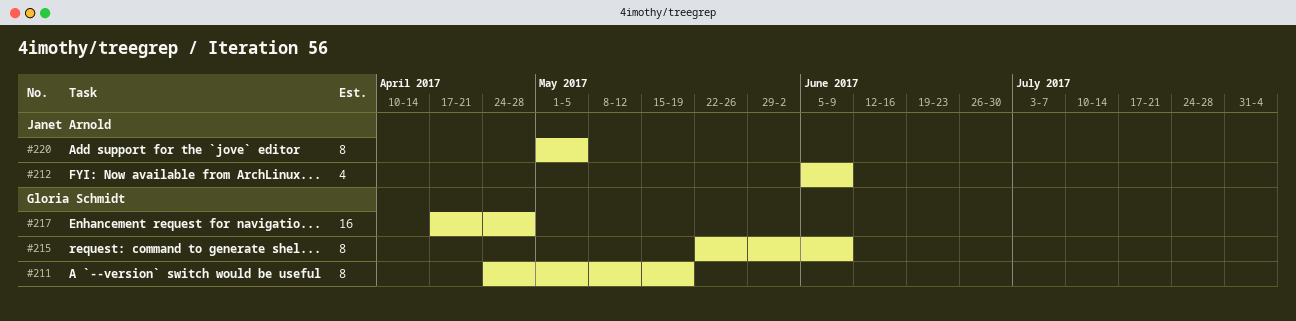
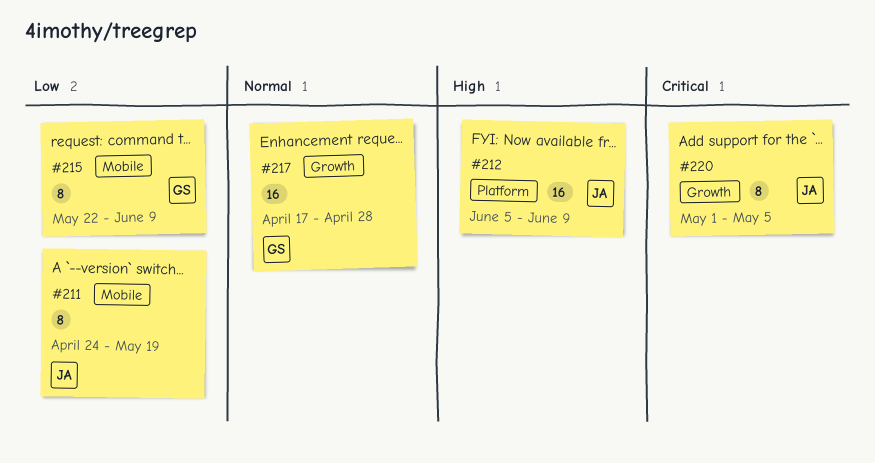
#211, owner: Gloria Schmidt -> Janet Arnold
#212, estimate: 4 -> 16

